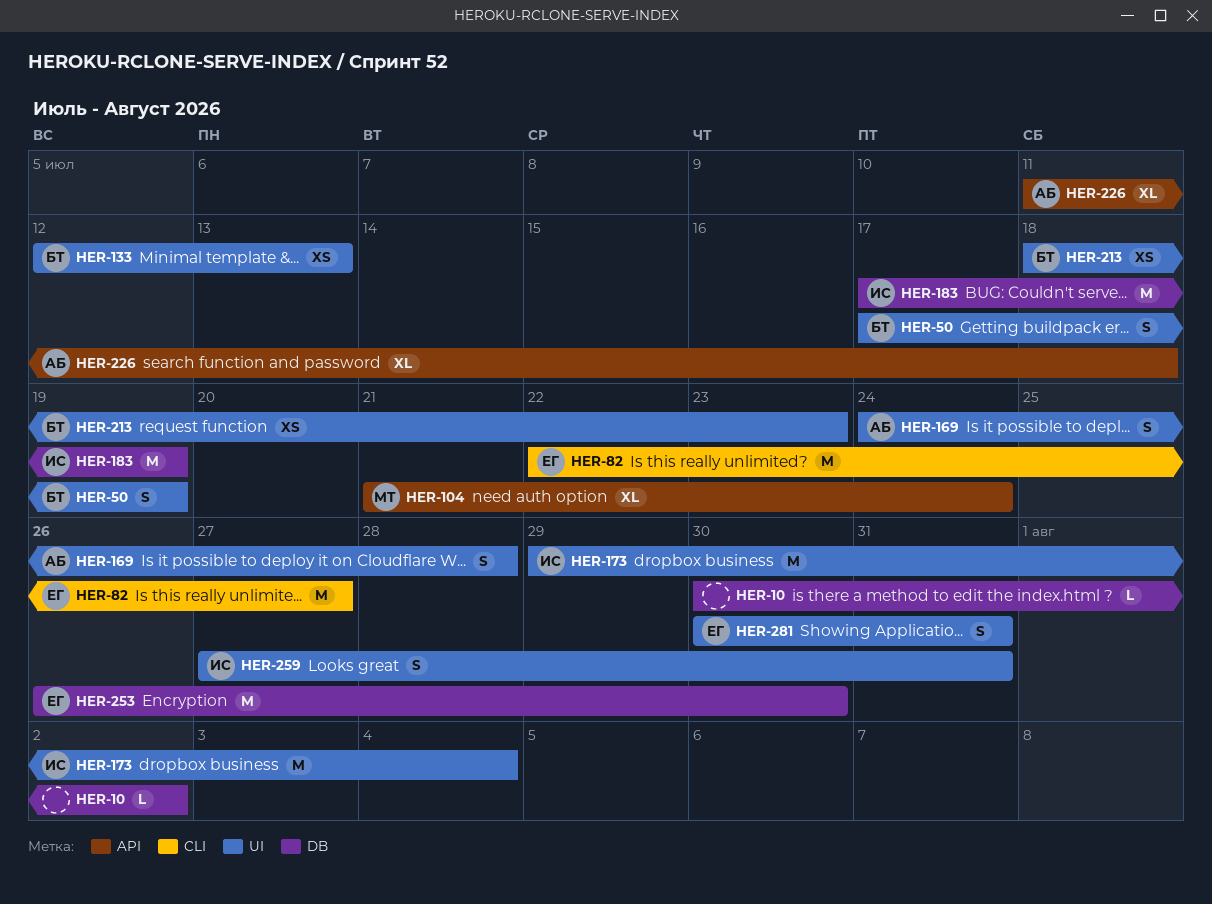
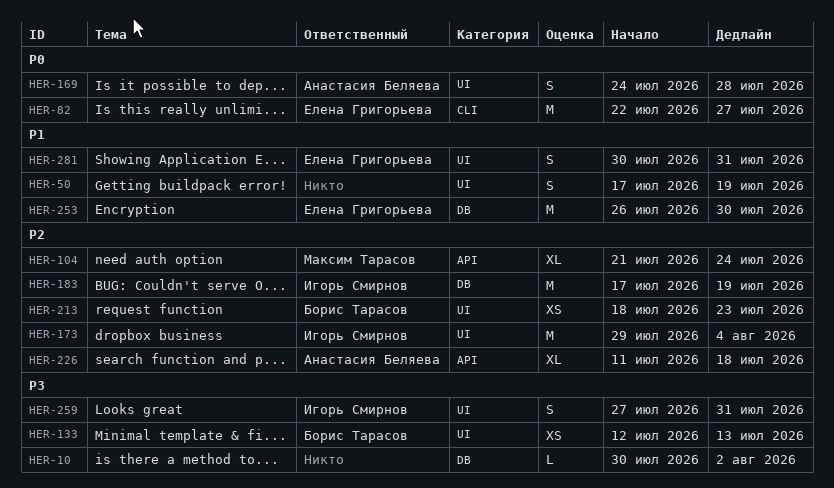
HER-50, owner: Борис Тарасов -> none

